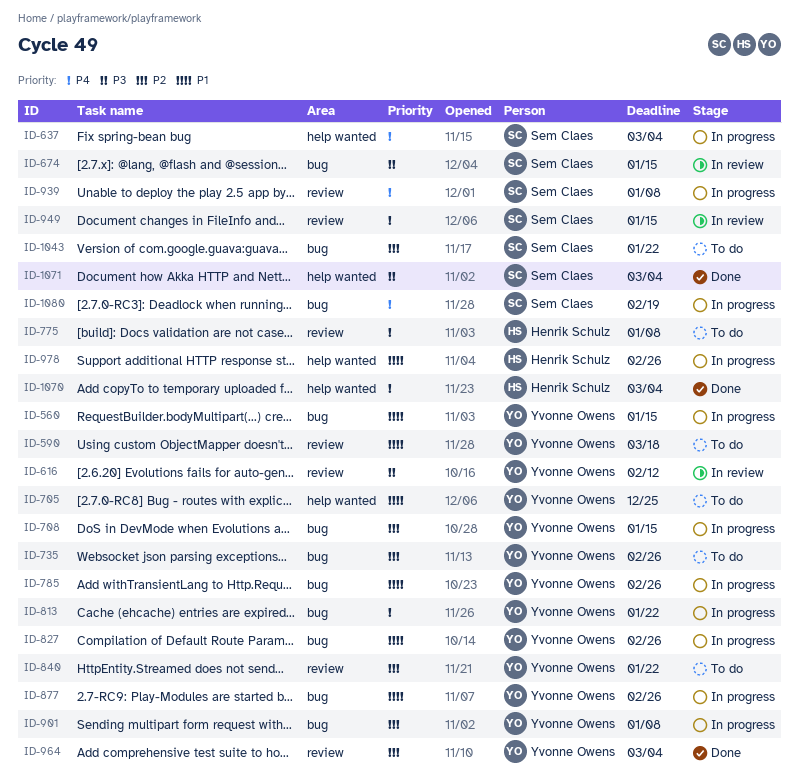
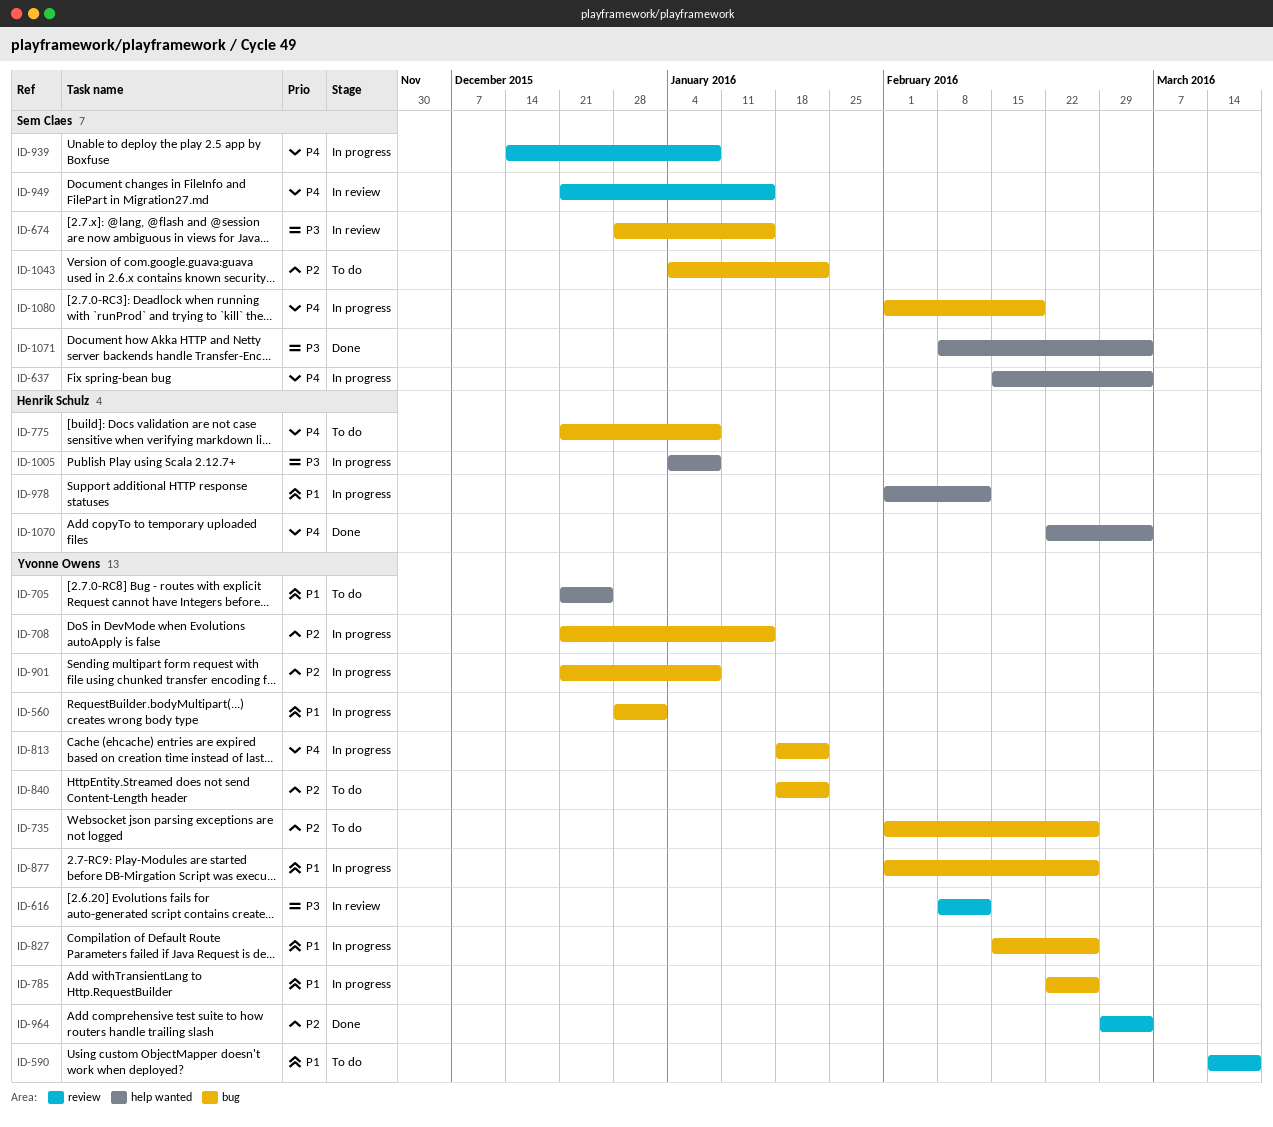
ID-560, due: Jan 15 -> Jan 1
ID-775, label: review -> bug
ID-840, label: review -> bug
ID-978, due: Feb 26 -> Feb 12
ID-1005: none -> present

